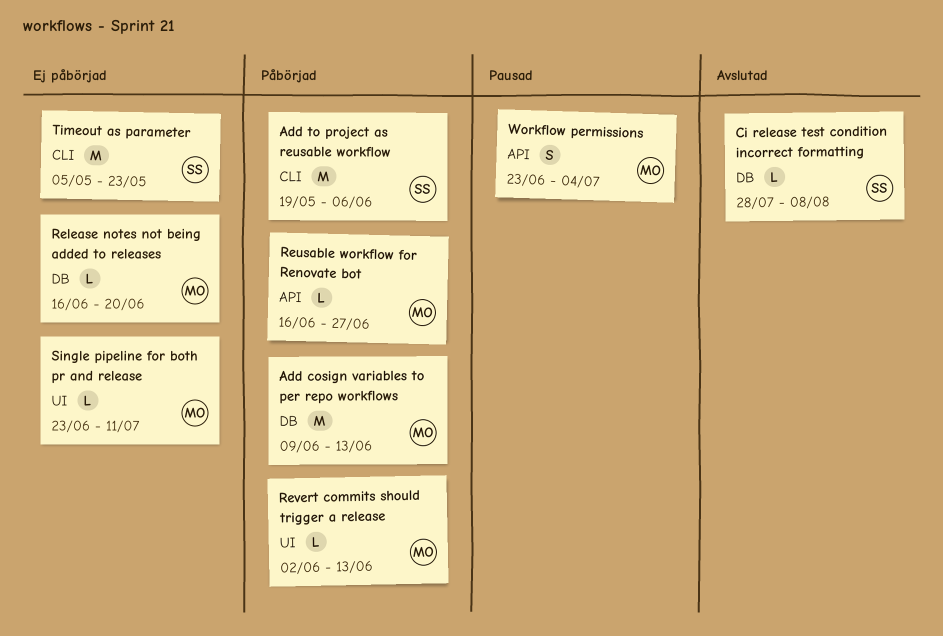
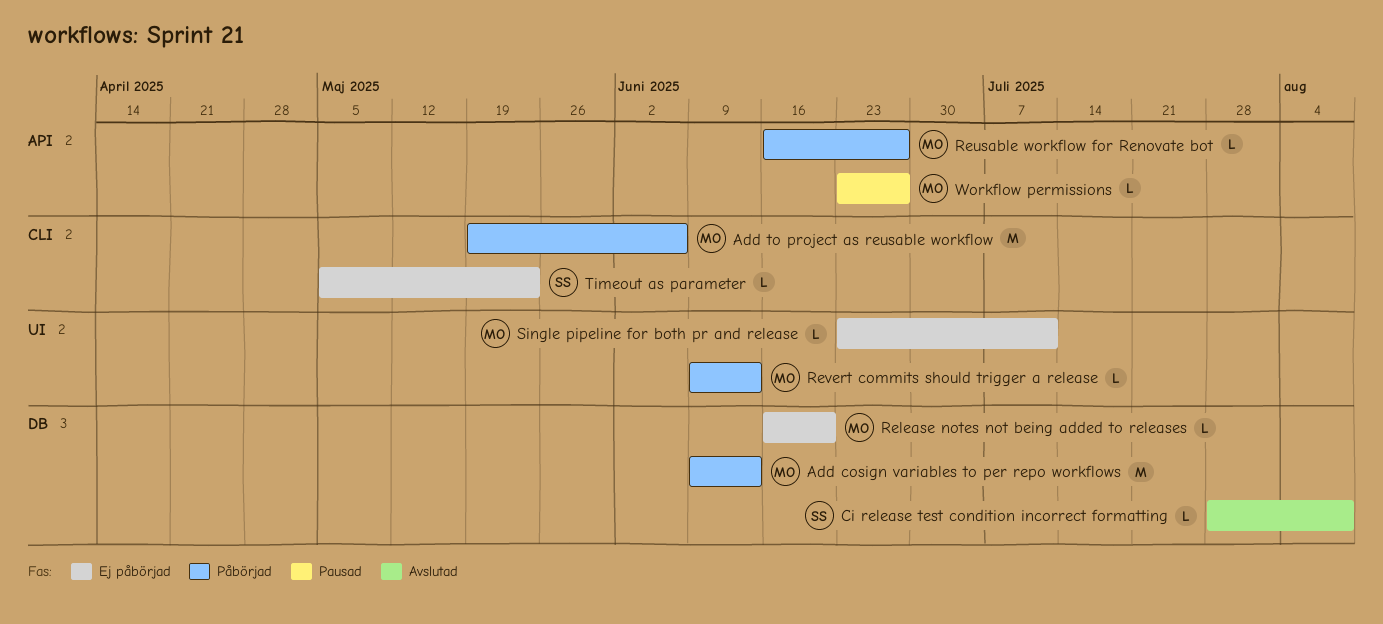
Add to project as reusable workflow, owner: SS -> MO
Revert commits should trigger a release, start: Jun 2 -> Jun 9
Timeout as parameter, estimate: M -> L
Workflow permissions, estimate: S -> L
Workflow permissions, due: Jul 4 -> Jun 27

